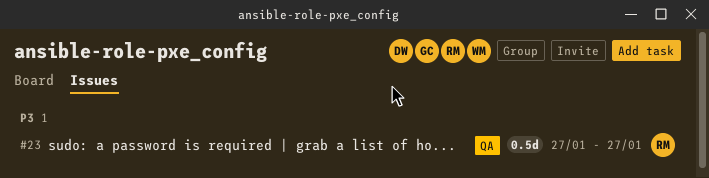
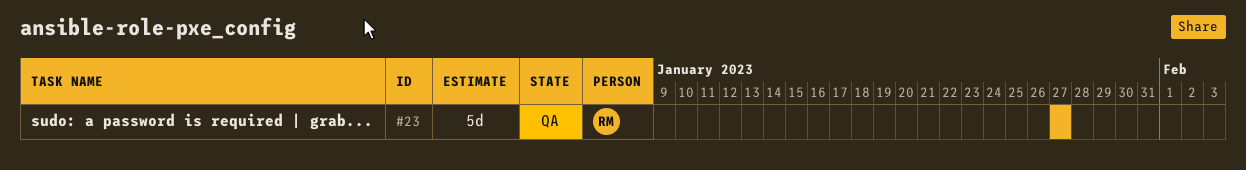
#23, estimate: 0.5d -> 5d

